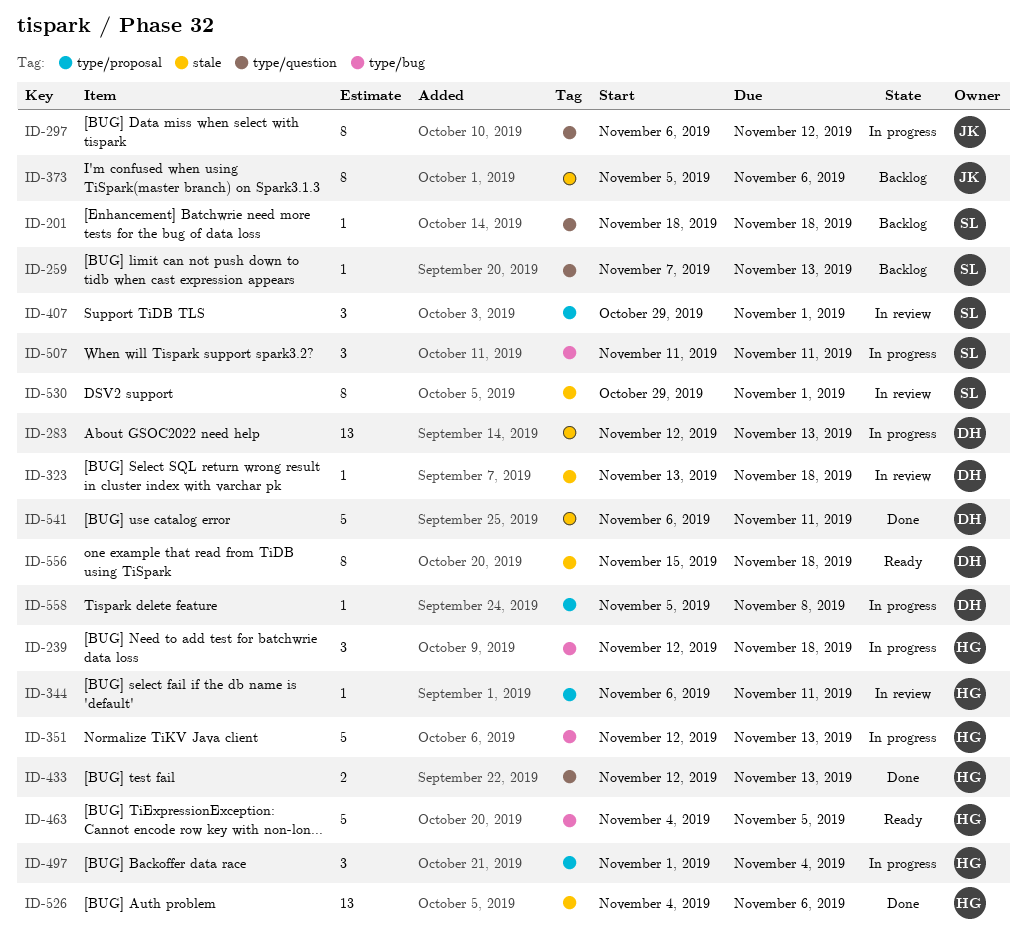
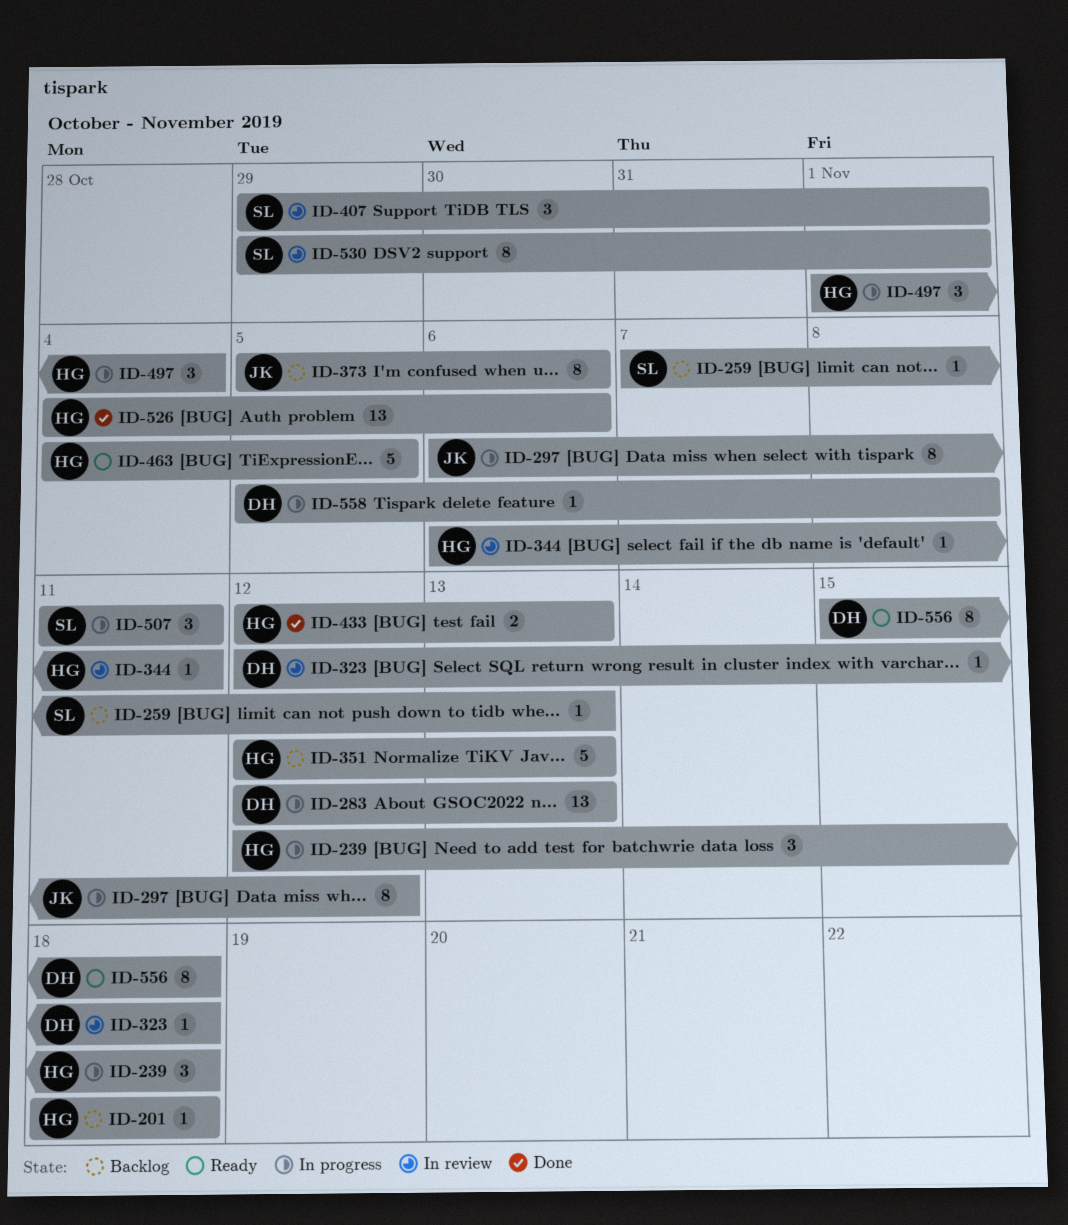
ID-201, owner: SL -> HG
ID-323, start: Nov 13 -> Nov 12
ID-351, status: In progress -> Backlog
ID-541: present -> none

